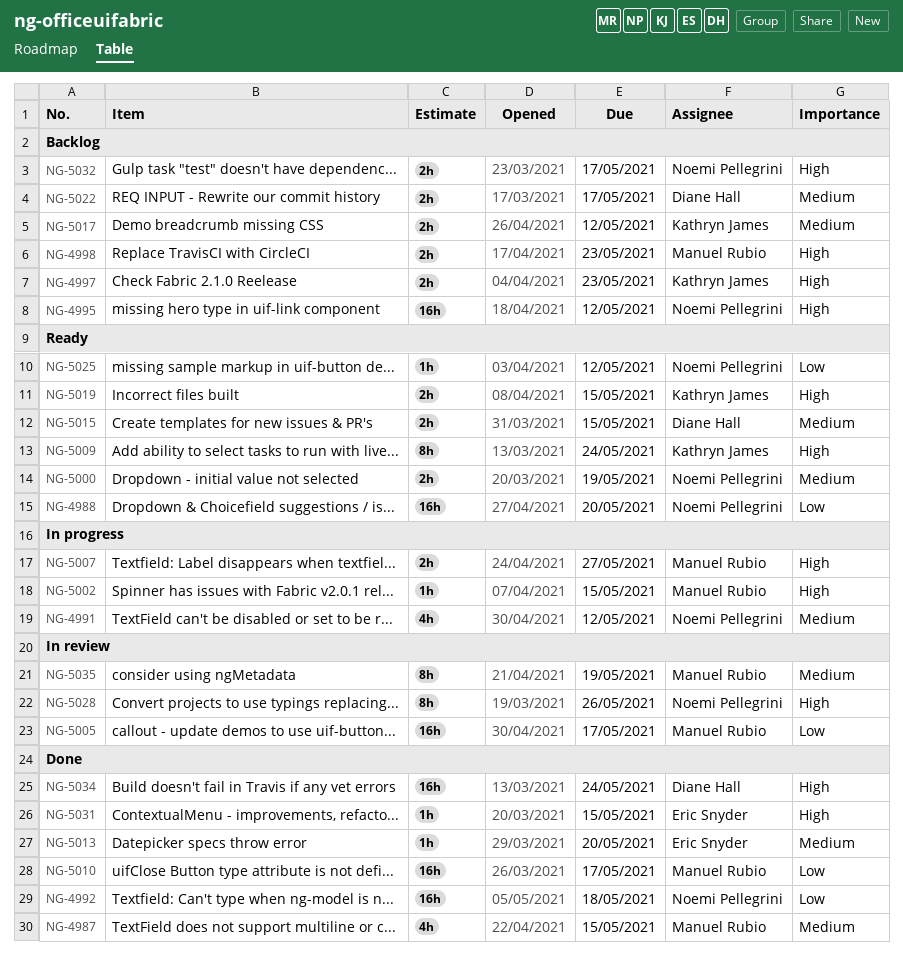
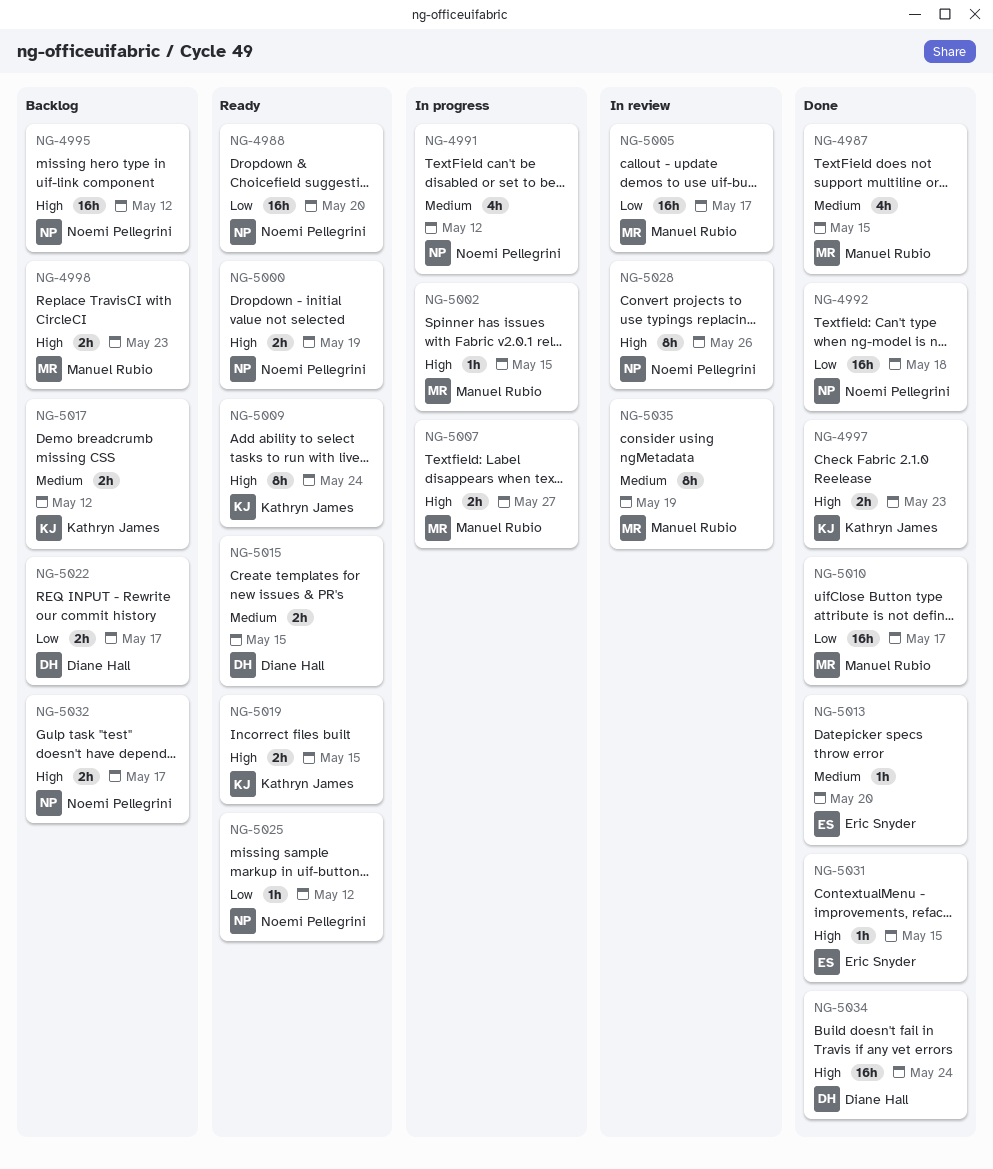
NG-4997, status: Backlog -> Done
NG-5000, priority: Medium -> High
NG-5022, priority: Medium -> Low

